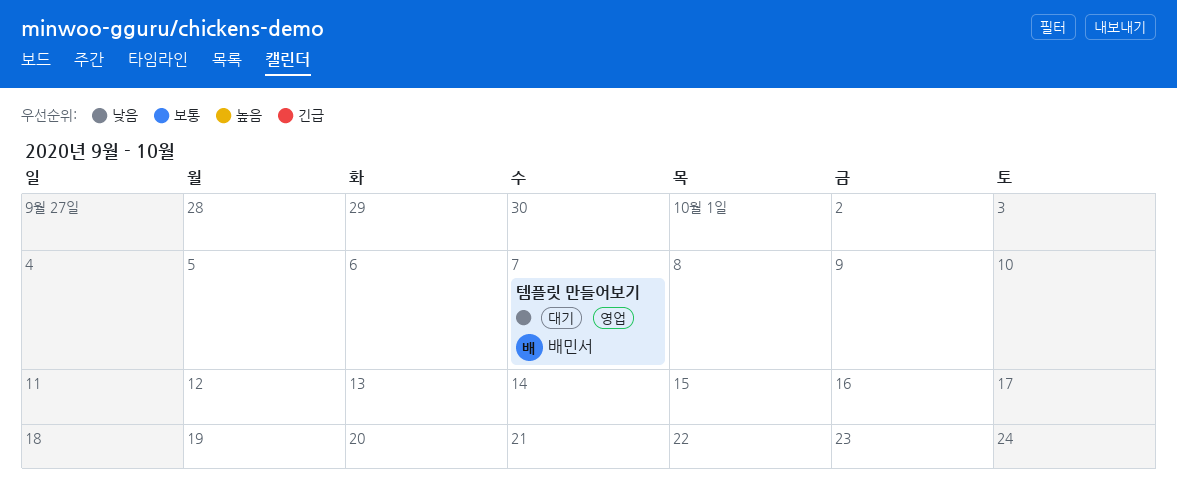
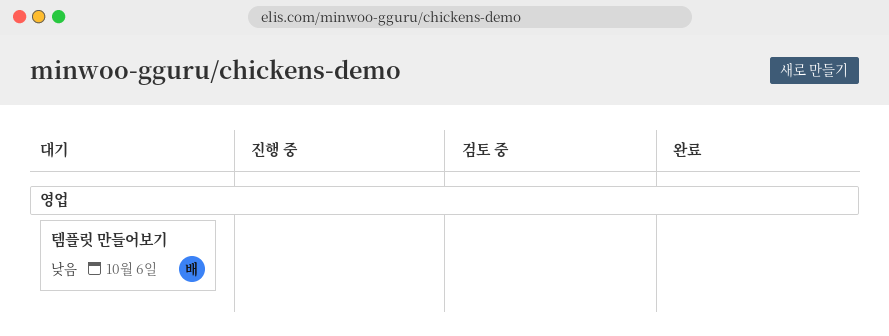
템플릿 만들어보기, due: Oct 7 -> Oct 6

